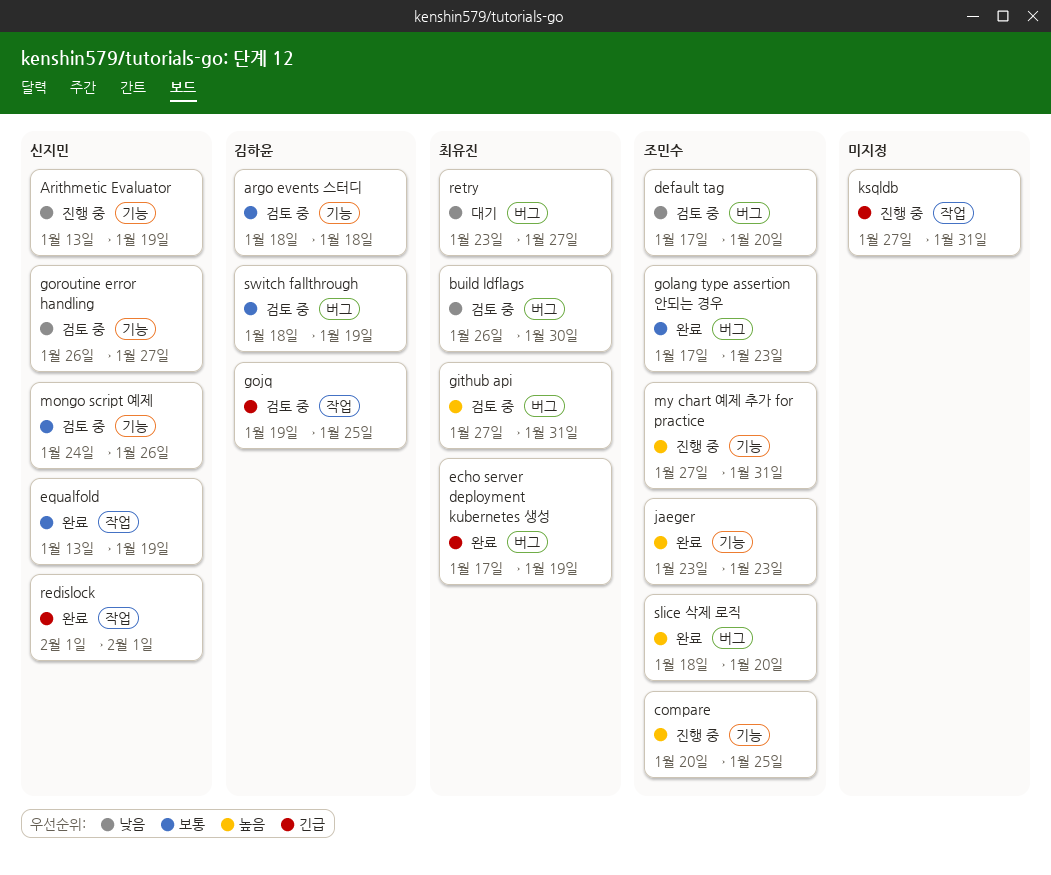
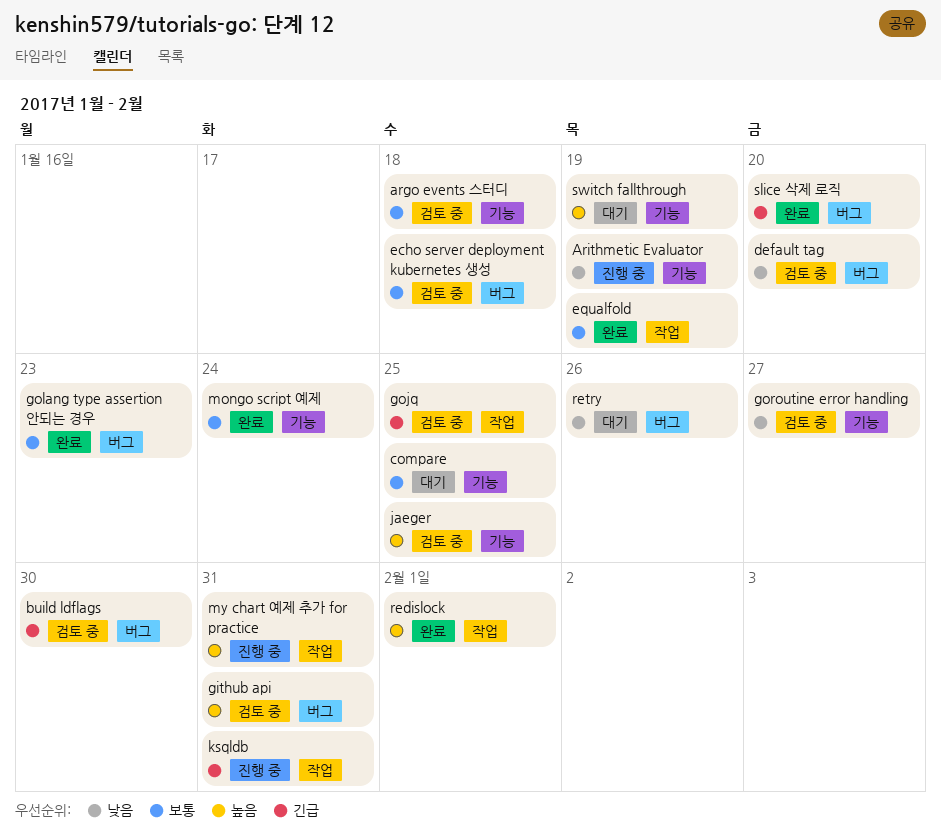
build ldflags, priority: 낮음 -> 긴급
compare, status: 진행 중 -> 대기
compare, priority: 높음 -> 보통
echo server deployment kubernetes 생성, status: 완료 -> 검토 중
echo server deployment kubernetes 생성, priority: 긴급 -> 보통
echo server deployment kubernetes 생성, due: Jan 19 -> Jan 18
jaeger, status: 완료 -> 검토 중
jaeger, due: Jan 23 -> Jan 25
mongo script 예제, status: 검토 중 -> 완료
mongo script 예제, due: Jan 26 -> Jan 24
my chart 예제 추가 for practice, label: 기능 -> 작업
redislock, priority: 긴급 -> 높음
retry, due: Jan 27 -> Jan 26
slice 삭제 로직, priority: 높음 -> 긴급
switch fallthrough, status: 검토 중 -> 대기
switch fallthrough, priority: 보통 -> 높음
switch fallthrough, label: 버그 -> 기능

